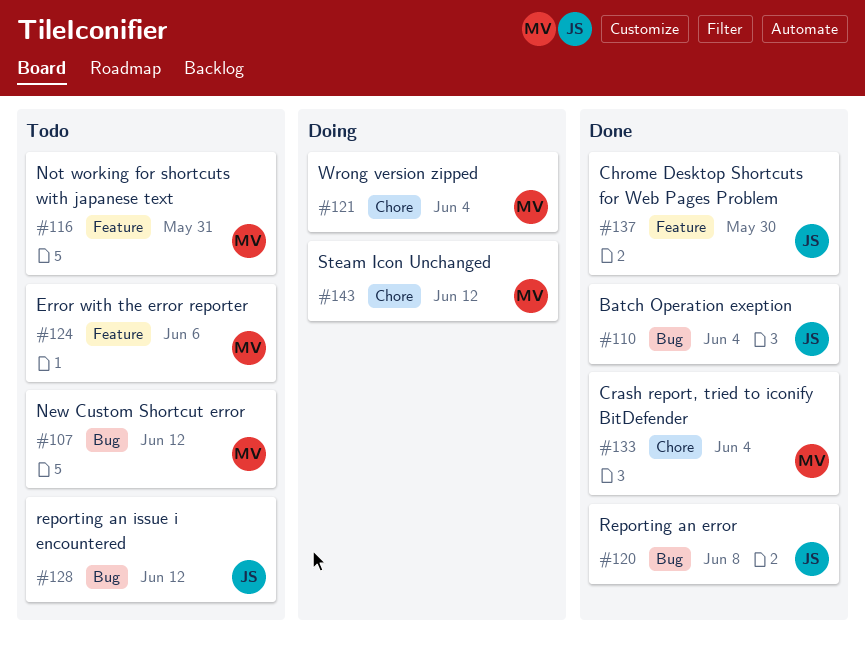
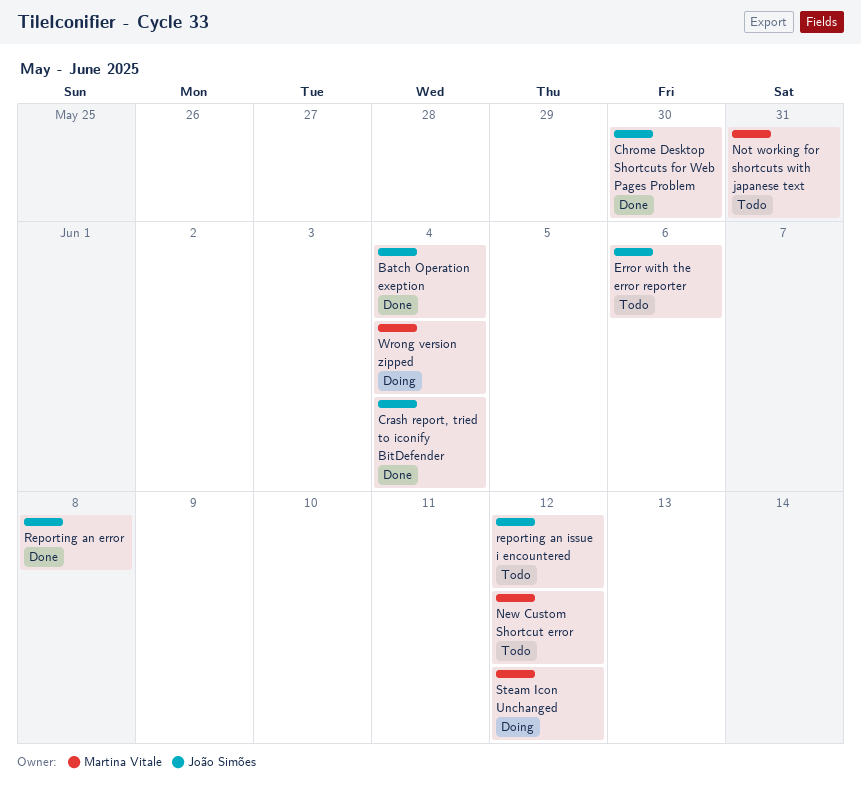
Crash report, tried to iconify BitDefender, owner: Martina Vitale -> João Simões
Error with the error reporter, owner: Martina Vitale -> João Simões

